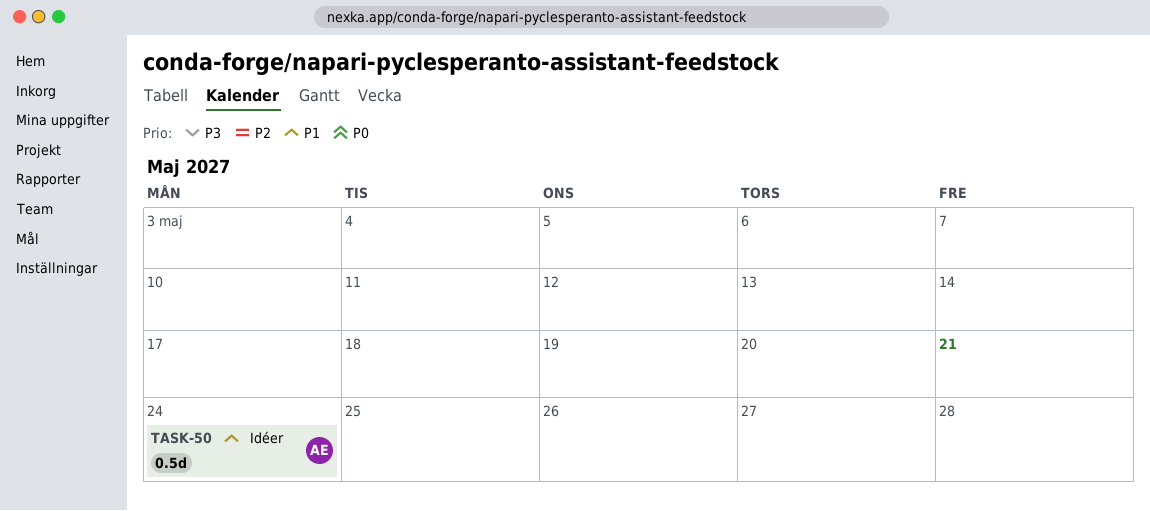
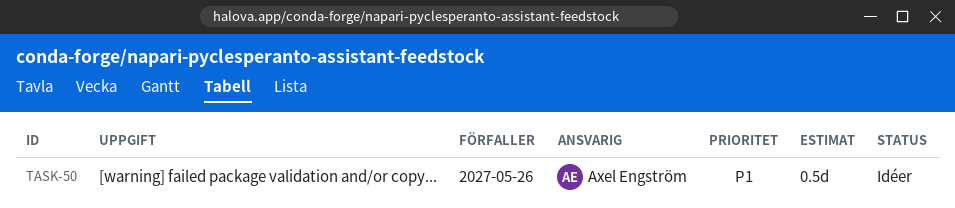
TASK-50, due: May 24 -> May 26

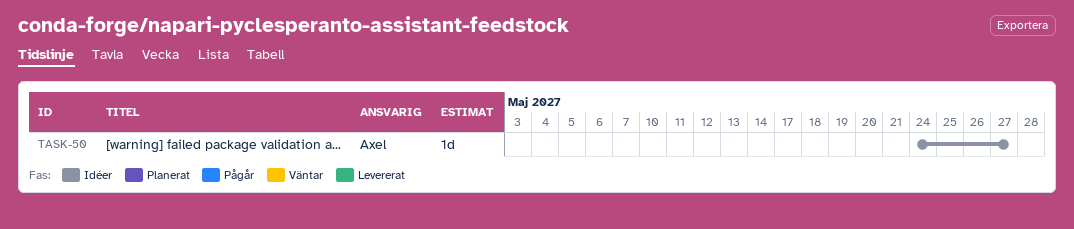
TASK-50, estimate: 0.5d -> 1d
TASK-50, due: May 26 -> May 27

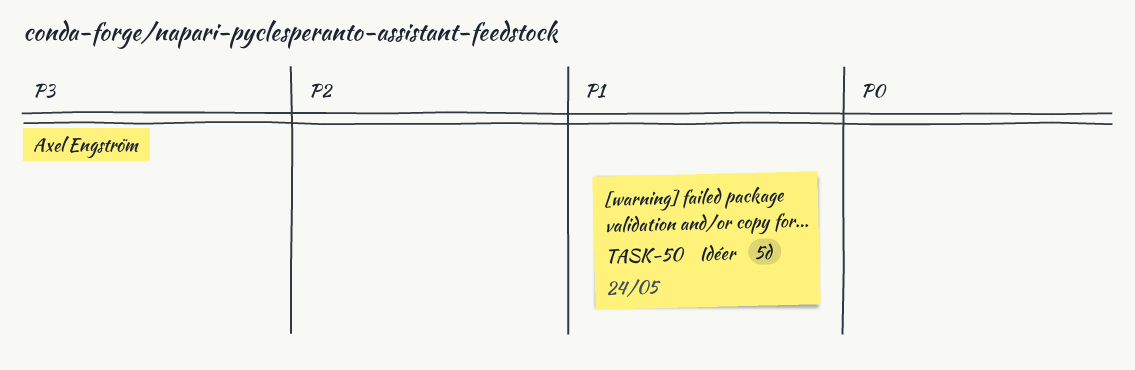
TASK-50, estimate: 1d -> 5d
TASK-50, due: May 27 -> May 24

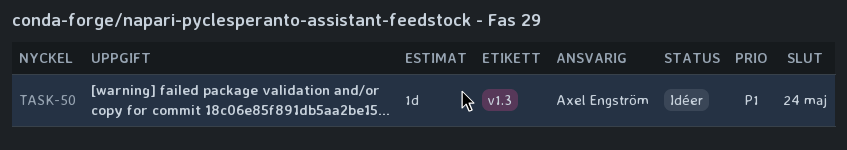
TASK-50, estimate: 5d -> 1d

